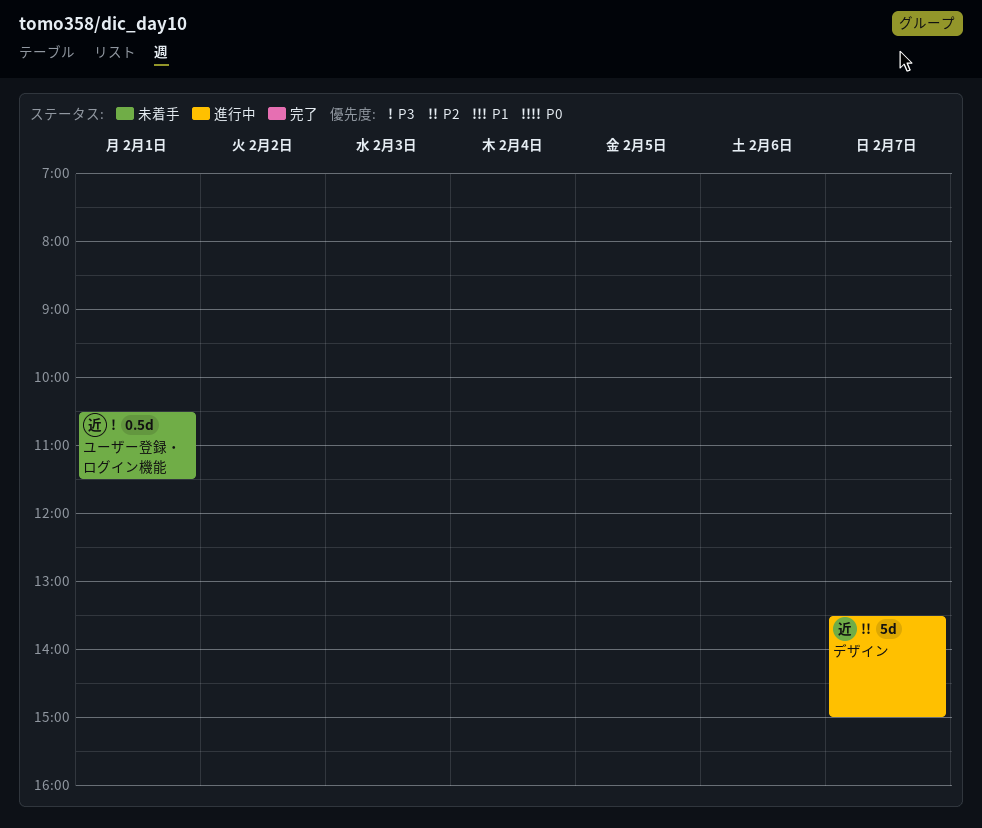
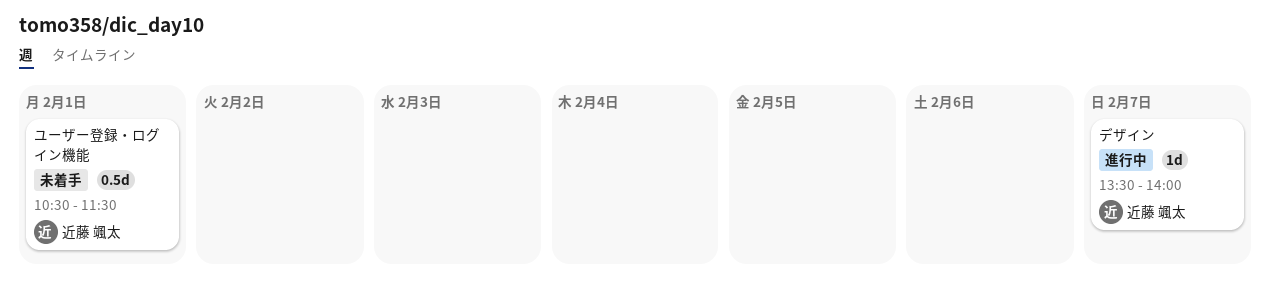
デザイン, estimate: 5d -> 1d
デザイン, ends: 15:00 -> 14:00

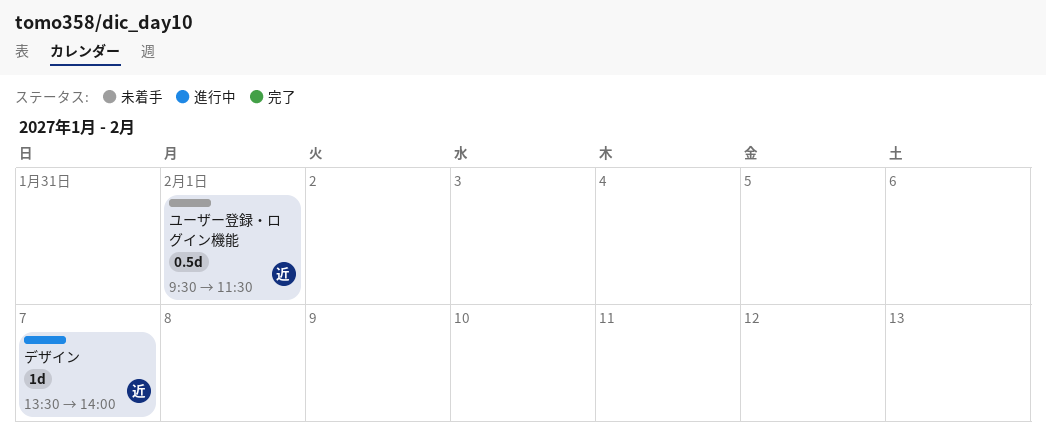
ユーザー登録・ログイン機能, begins: 10:30 -> 09:30

